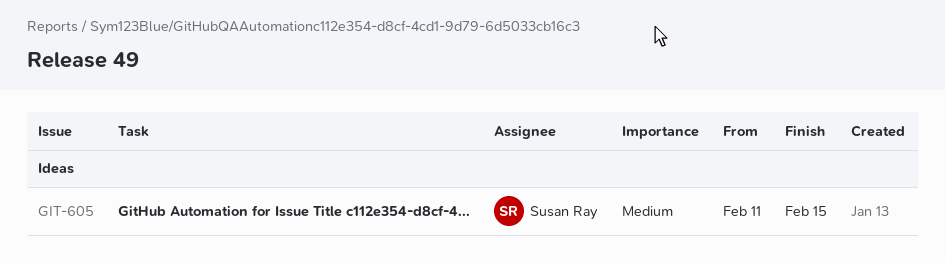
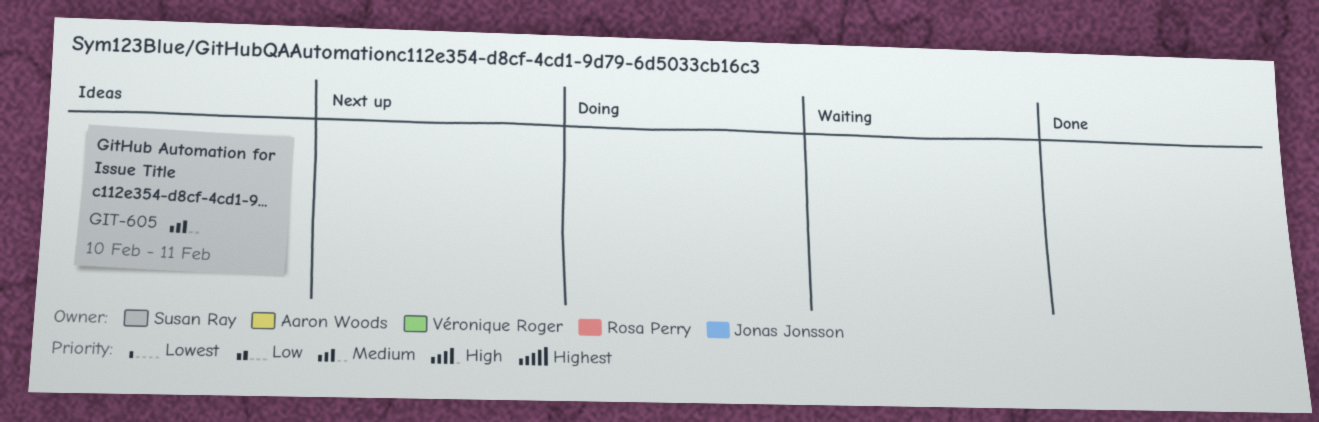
GIT-605, start: Feb 11 -> Feb 10
GIT-605, due: Feb 15 -> Feb 11

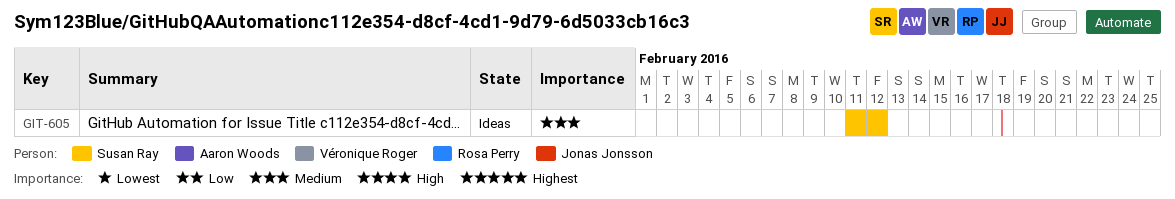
GIT-605, start: Feb 10 -> Feb 11
GIT-605, due: Feb 11 -> Feb 12

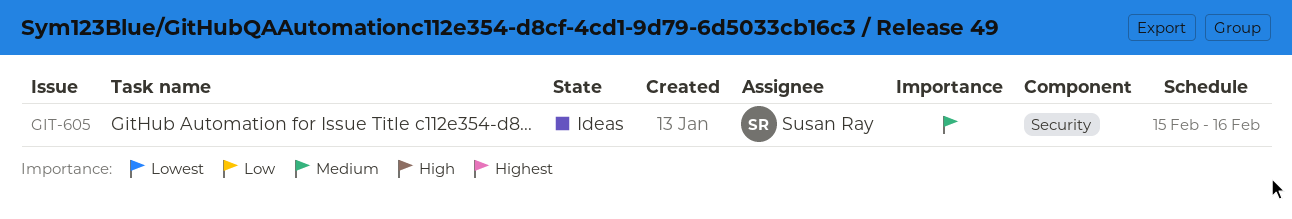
GIT-605, start: Feb 11 -> Feb 15
GIT-605, due: Feb 12 -> Feb 16

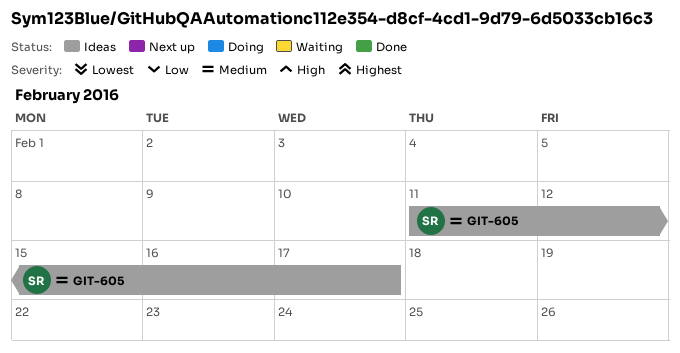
GIT-605, start: Feb 15 -> Feb 11
GIT-605, due: Feb 16 -> Feb 17

